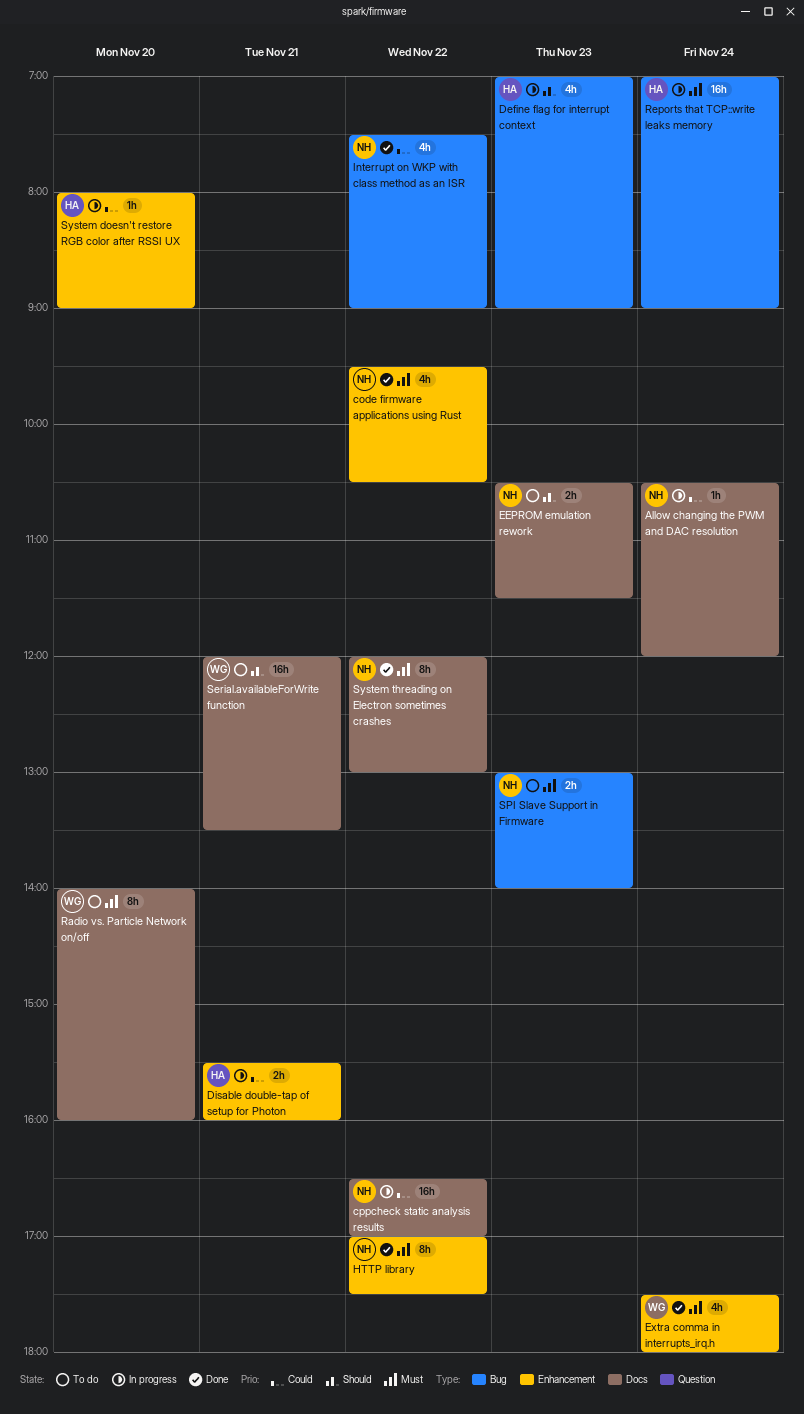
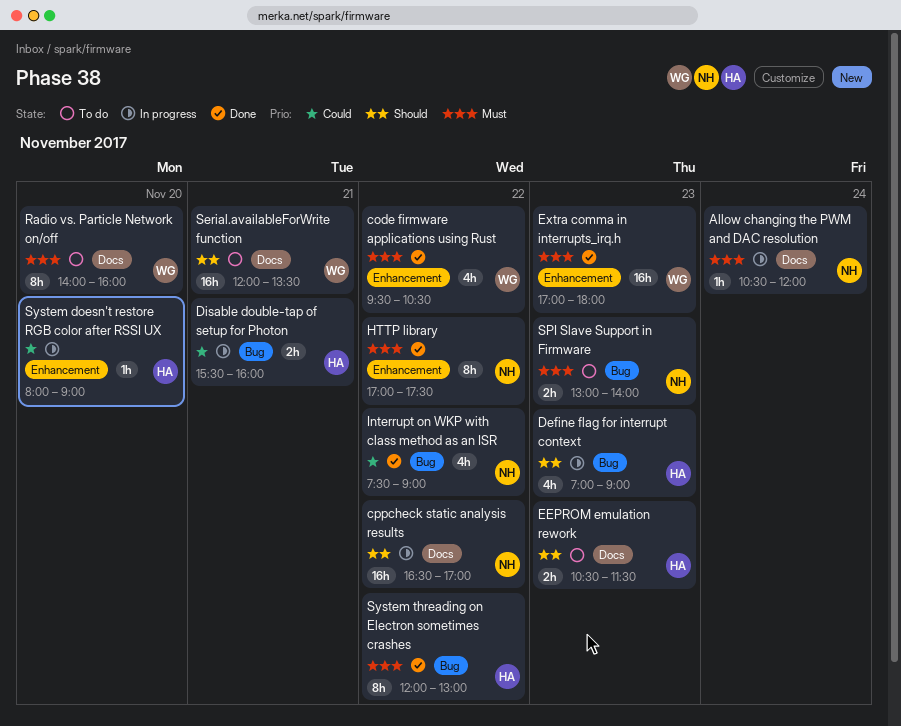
Allow changing the PWM and DAC resolution, priority: Could -> Must
code firmware applications using Rust, owner: NH -> WG
cppcheck static analysis results, priority: Could -> Should
Disable double-tap of setup for Photon, label: Enhancement -> Bug
EEPROM emulation rework, owner: NH -> HA
Extra comma in interrupts_irq.h, estimate: 4h -> 16h
Extra comma in interrupts_irq.h, day: Nov 24 -> Nov 23
Extra comma in interrupts_irq.h, begins: 17:30 -> 17:00
Reports that TCP::write leaks memory: present -> none
System threading on Electron sometimes crashes, owner: NH -> HA
System threading on Electron sometimes crashes, label: Docs -> Bug

